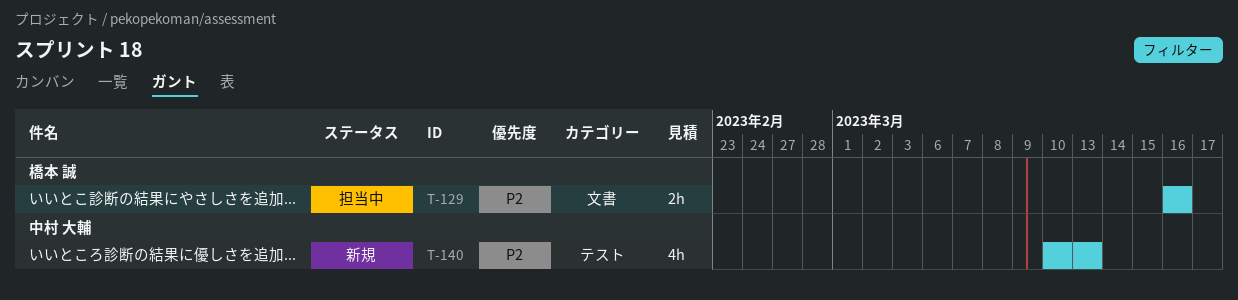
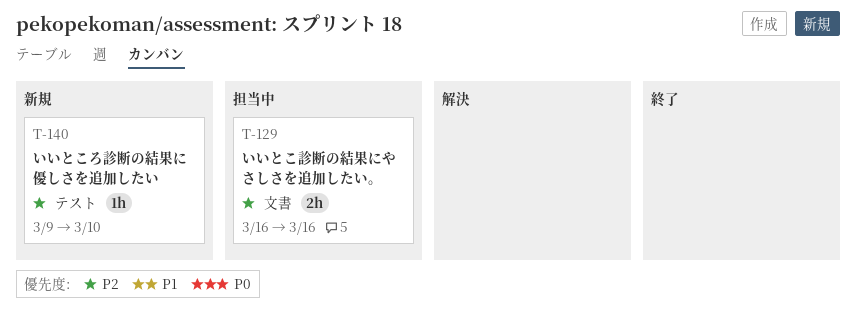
T-140, estimate: 4h -> 1h
T-140, start: Mar 10 -> Mar 9
T-140, due: Mar 13 -> Mar 10

